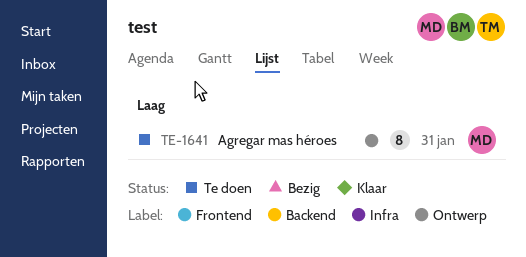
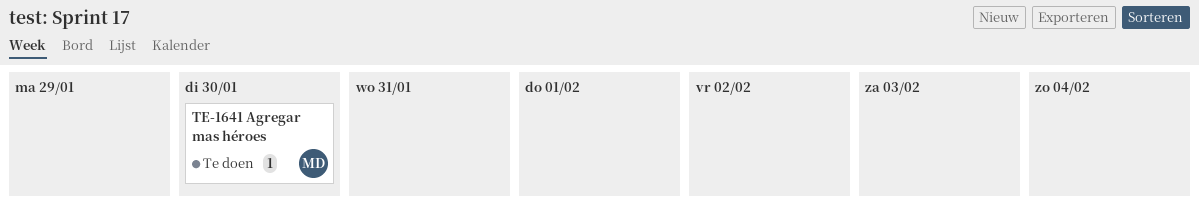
TE-1641, estimate: 8 -> 1
TE-1641, due: Jan 31 -> Jan 30

